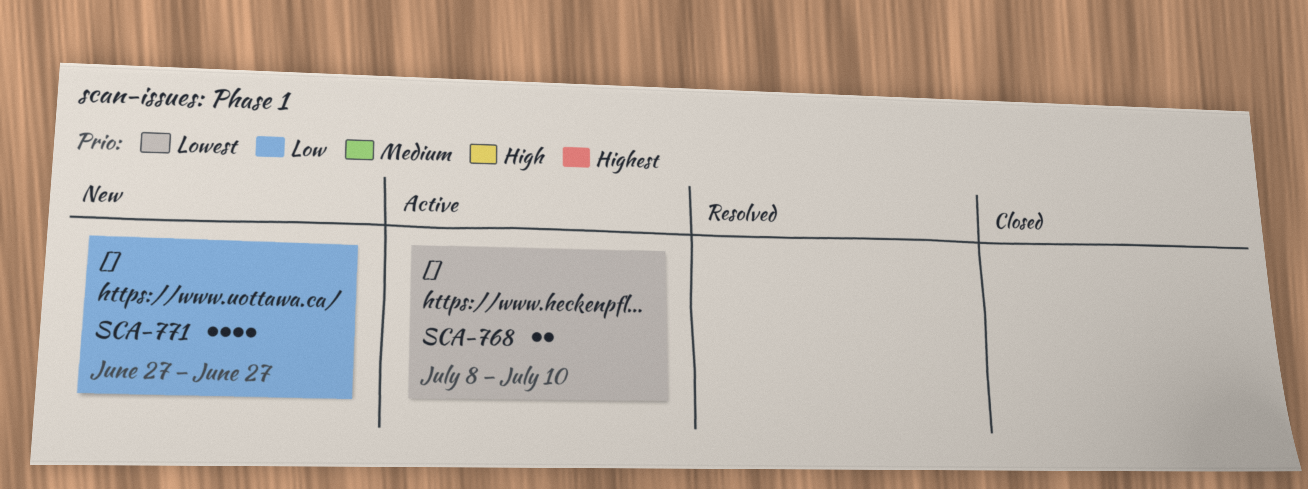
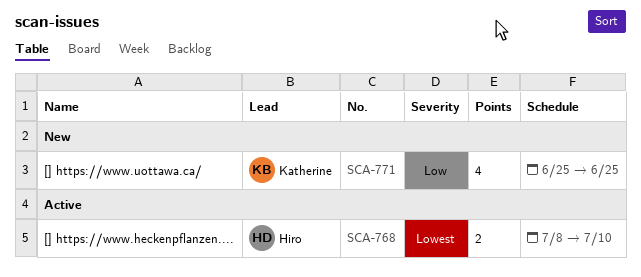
SCA-771, start: Jun 27 -> Jun 25
SCA-771, due: Jun 27 -> Jun 25

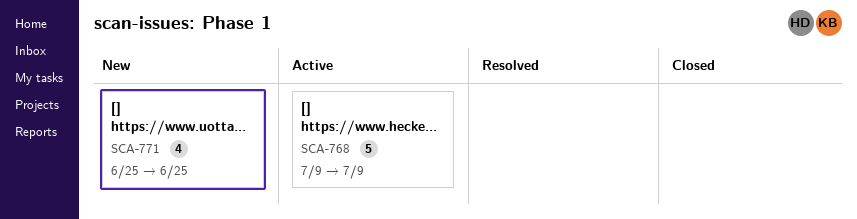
SCA-768, estimate: 2 -> 5
SCA-768, start: Jul 8 -> Jul 9
SCA-768, due: Jul 10 -> Jul 9

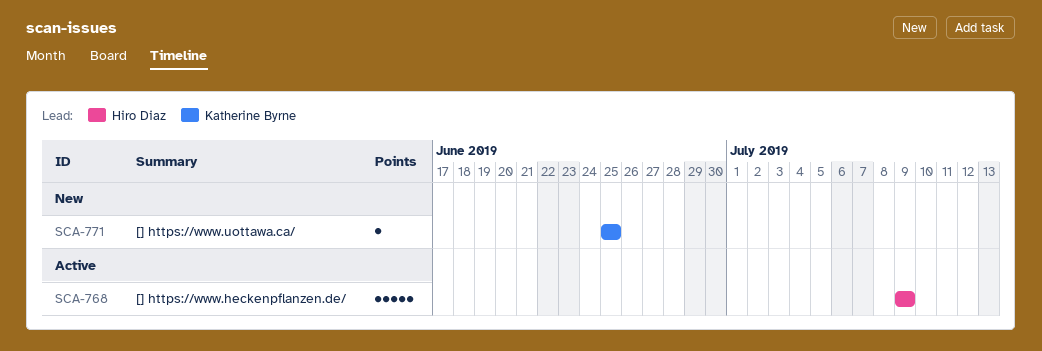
SCA-771, estimate: 4 -> 1

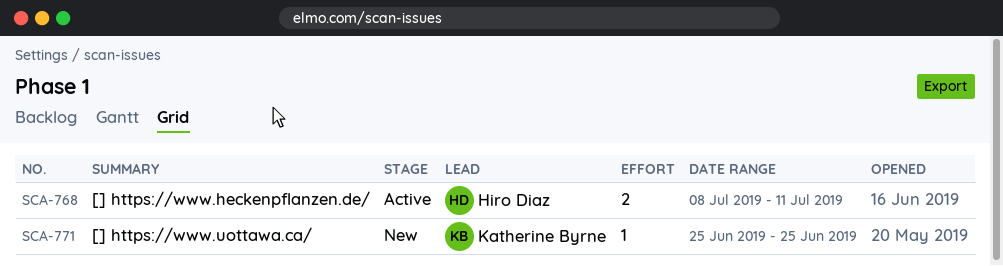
SCA-768, estimate: 5 -> 2
SCA-768, start: Jul 9 -> Jul 8
SCA-768, due: Jul 9 -> Jul 11

